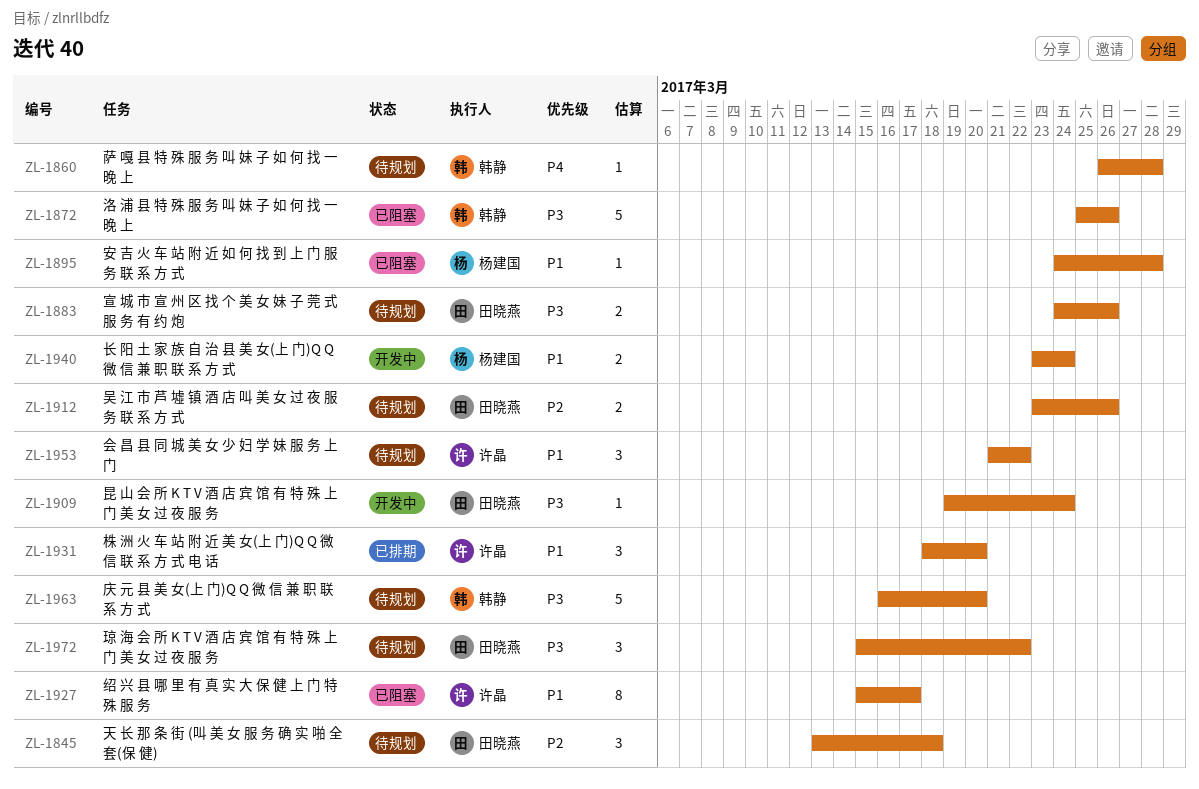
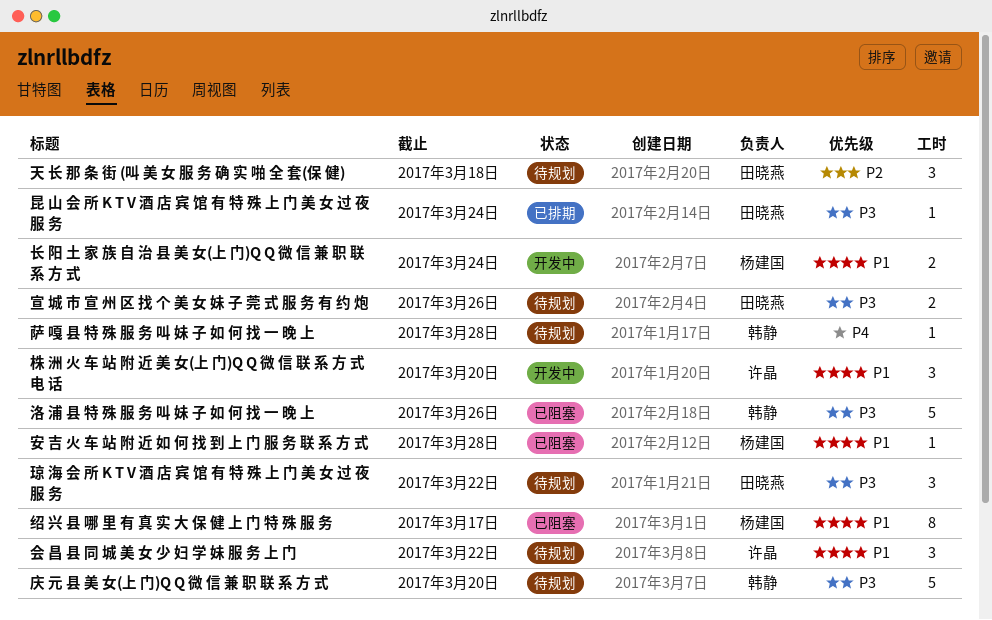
吴 江 市 芦 墟 镇 酒 店 叫 美 女 过 夜 服 务 联 系 方 式: present -> none
昆 山 会 所 K T V 酒 店 宾 馆 有 特 殊 上 门 美 女 过 夜 服 务, status: 开发中 -> 已排期
株 洲 火 车 站 附 近 美 女(上 门)Q Q 微 信 联 系 方 式 电 话, status: 已排期 -> 开发中
绍 兴 县 哪 里 有 真 实 大 保 健 上 门 特 殊 服 务, owner: 许晶 -> 杨建国

